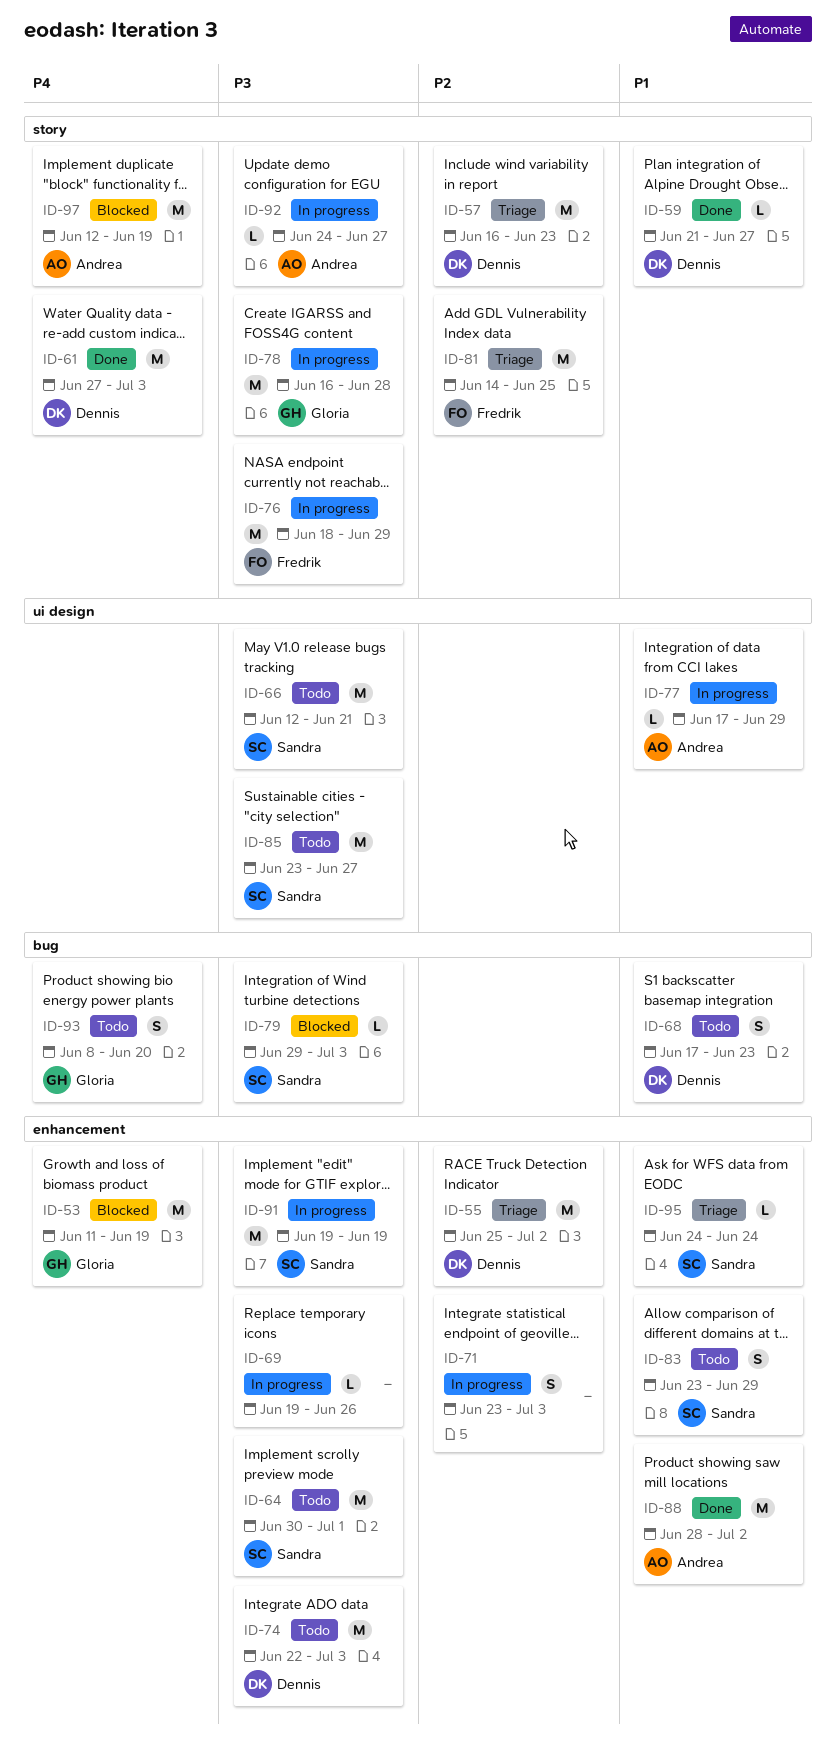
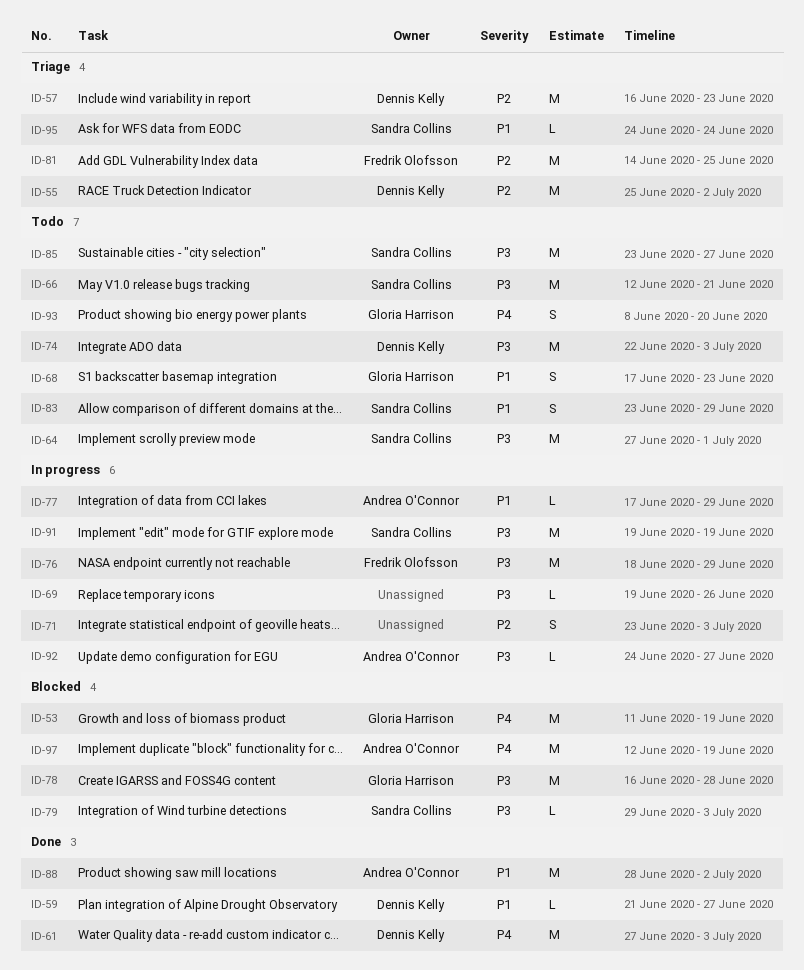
ID-64, start: Jun 30 -> Jun 27
ID-68, owner: Dennis Kelly -> Gloria Harrison
ID-78, status: In progress -> Blocked

